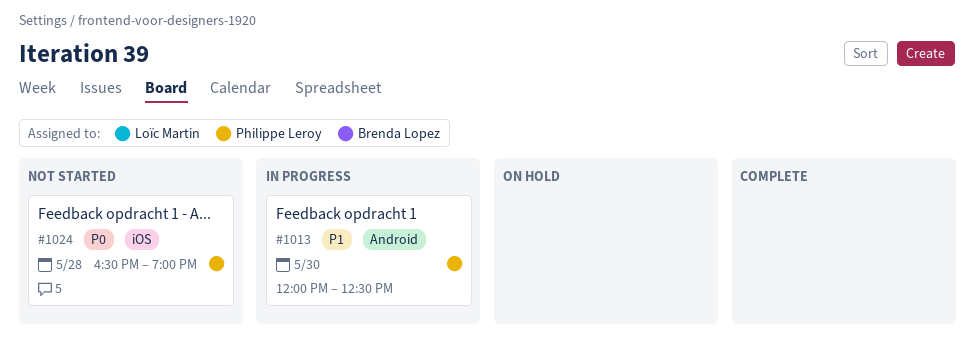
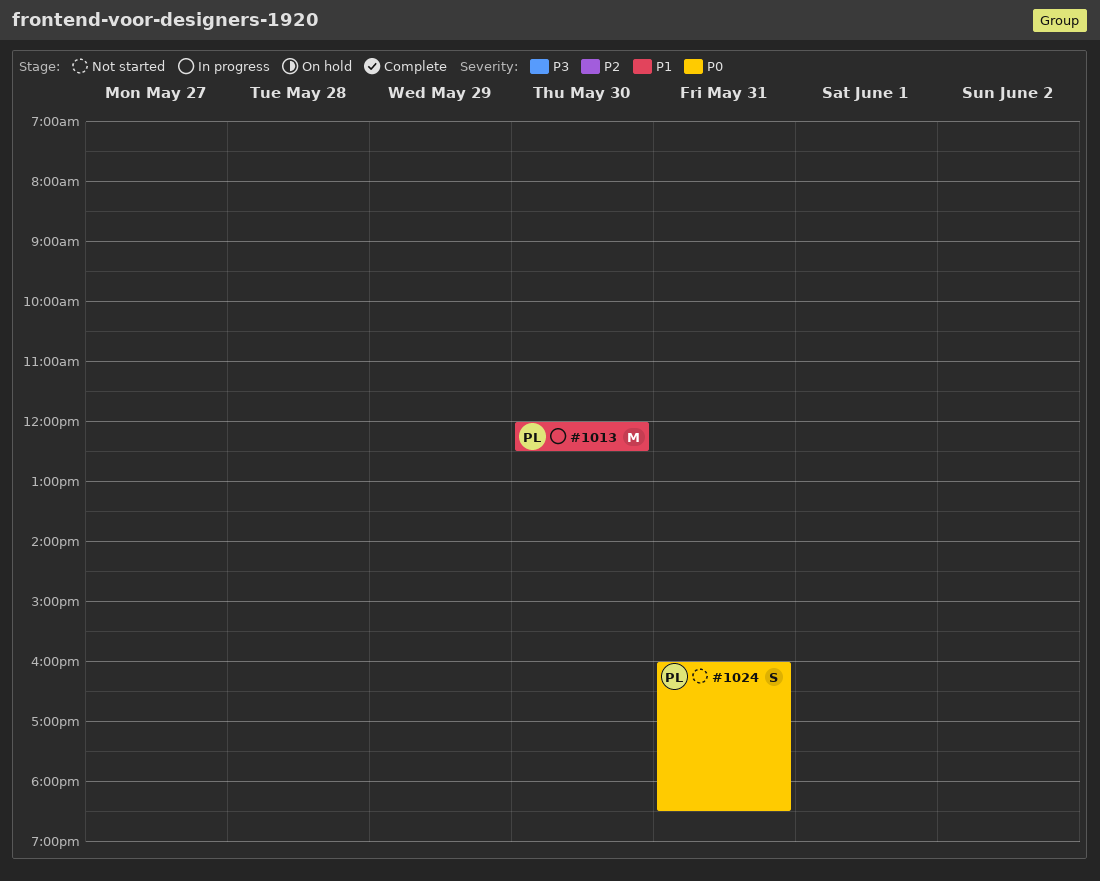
#1024, day: May 28 -> May 31
#1024, begins: 16:30 -> 16:00
#1024, ends: 19:00 -> 18:30

